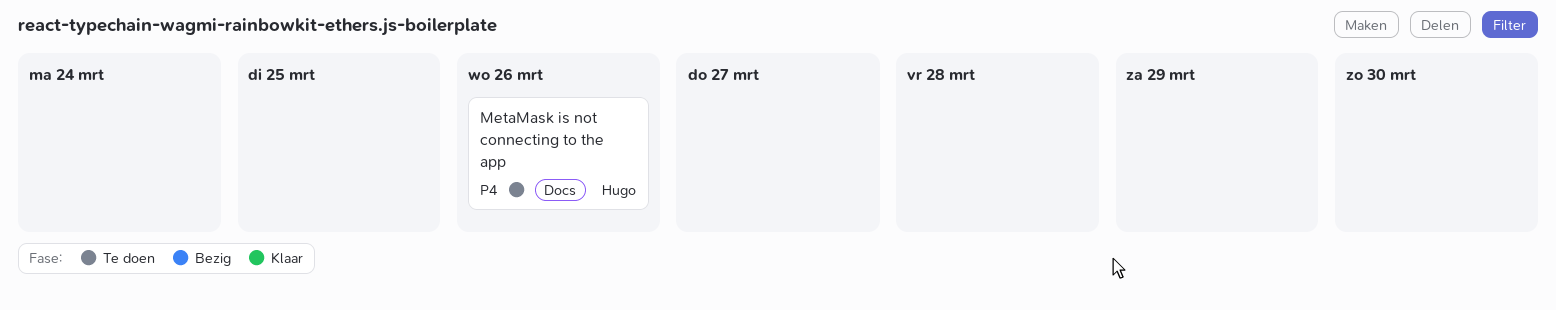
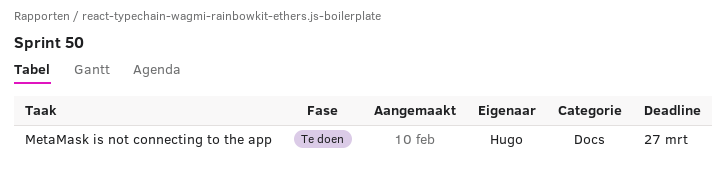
MetaMask is not connecting to the app, due: Mar 26 -> Mar 27

